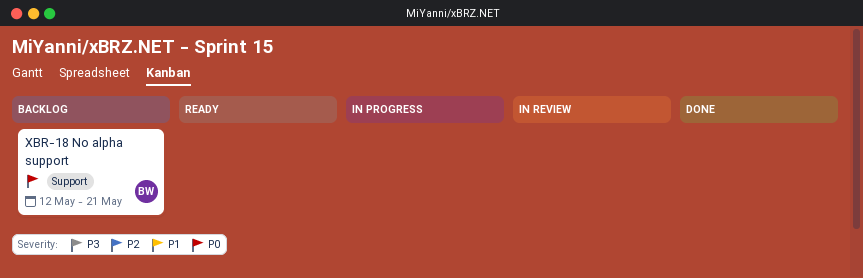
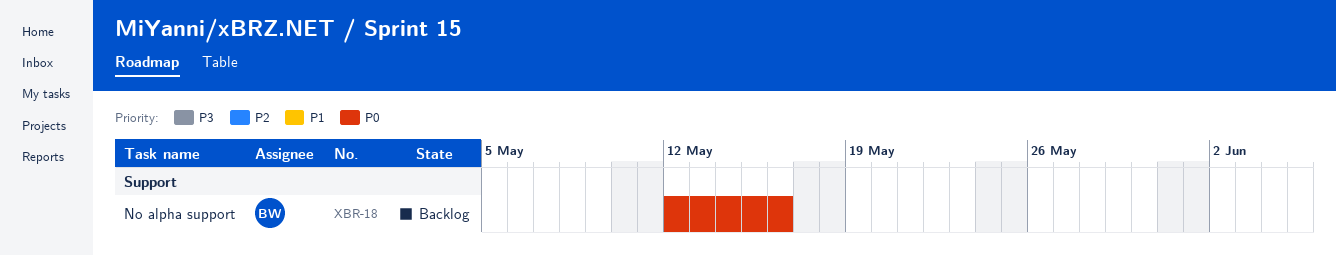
XBR-18, due: May 21 -> May 16

